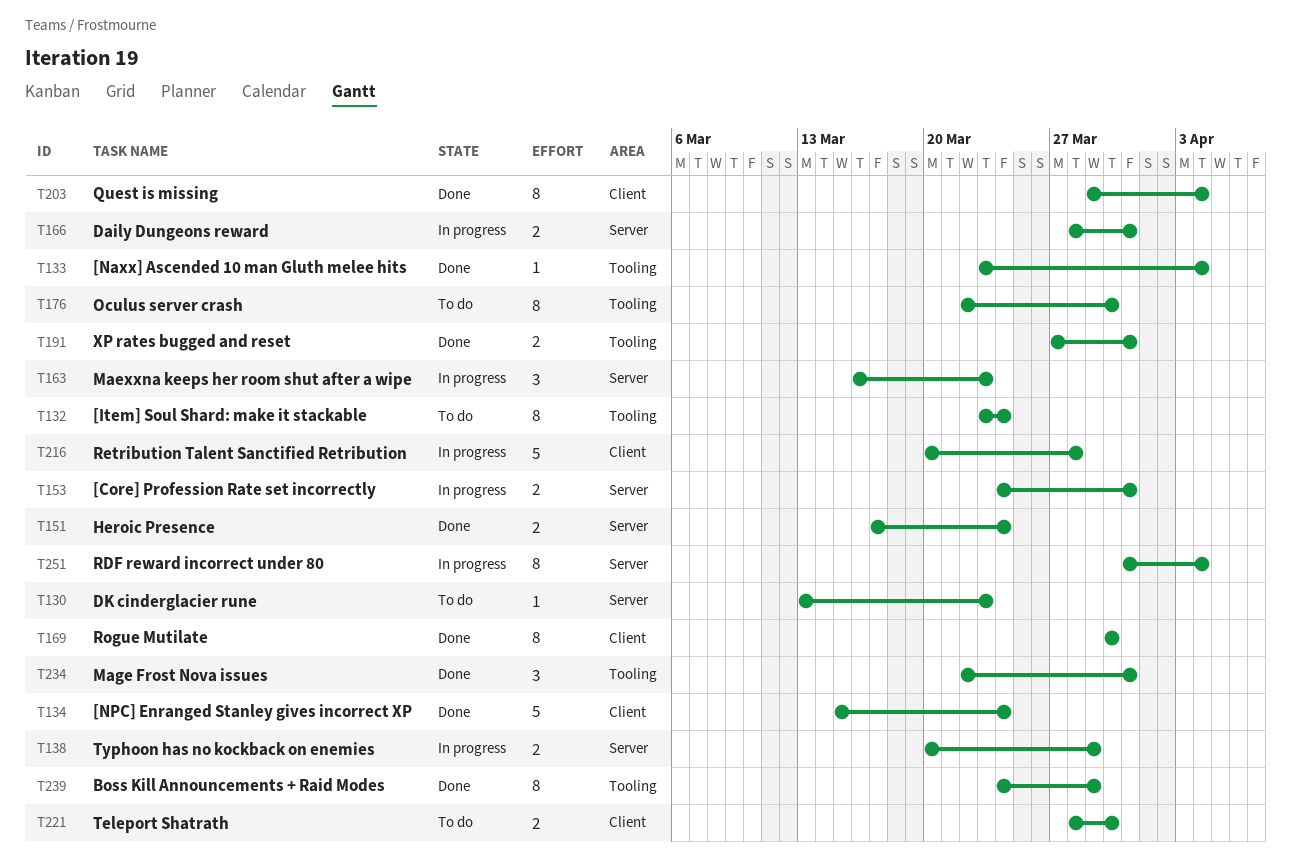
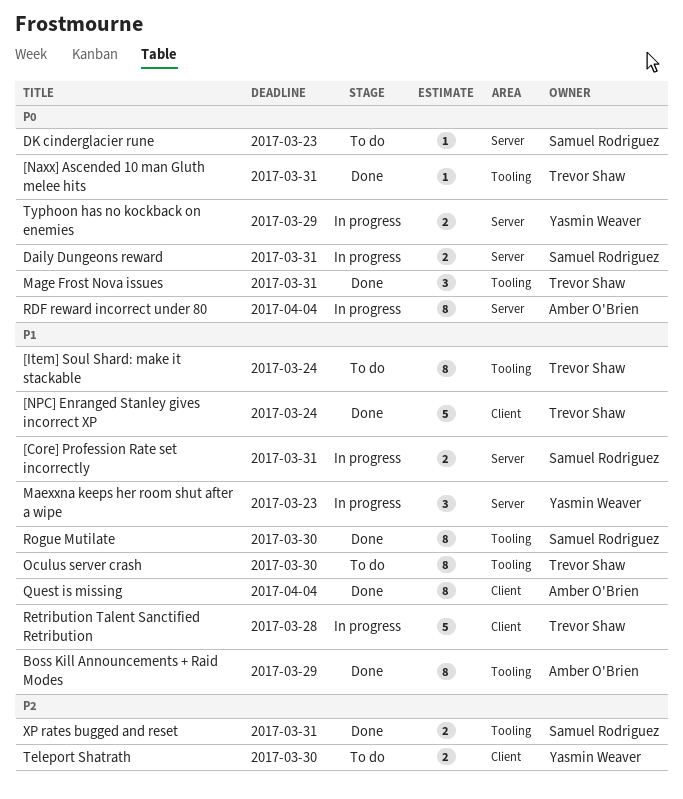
[Naxx] Ascended 10 man Gluth melee hits, due: Apr 4 -> Mar 31
Heroic Presence: present -> none
Rogue Mutilate, label: Client -> Tooling

